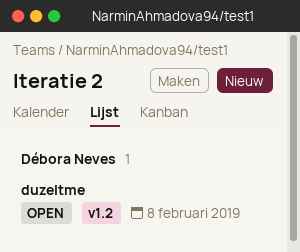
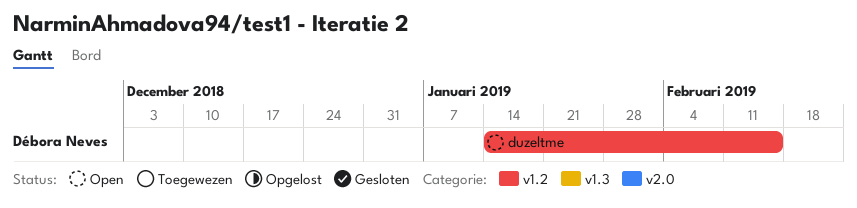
duzeltme, due: Feb 8 -> Feb 15

